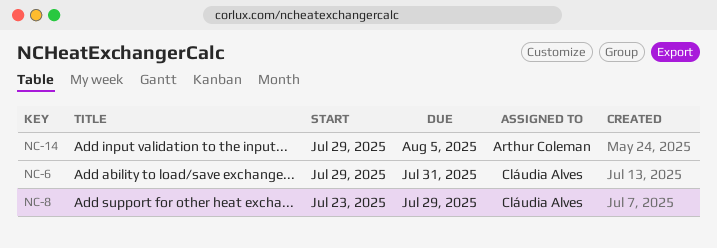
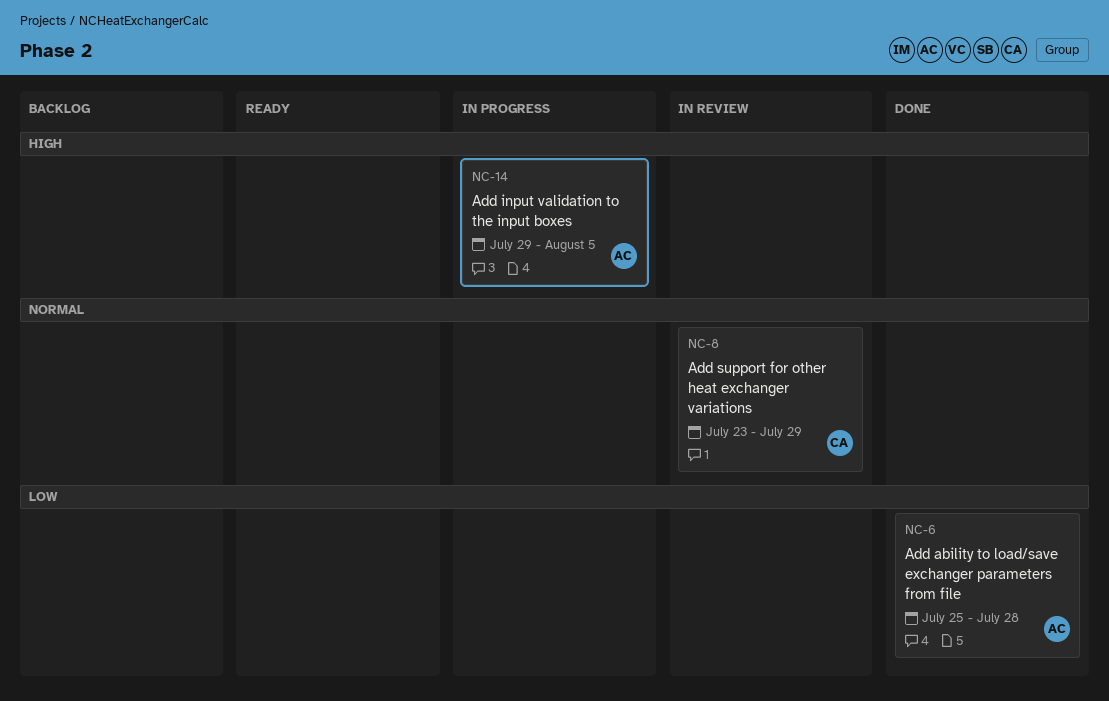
NC-6, owner: Cláudia Alves -> Arthur Coleman
NC-6, start: Jul 29 -> Jul 25
NC-6, due: Jul 31 -> Jul 28

